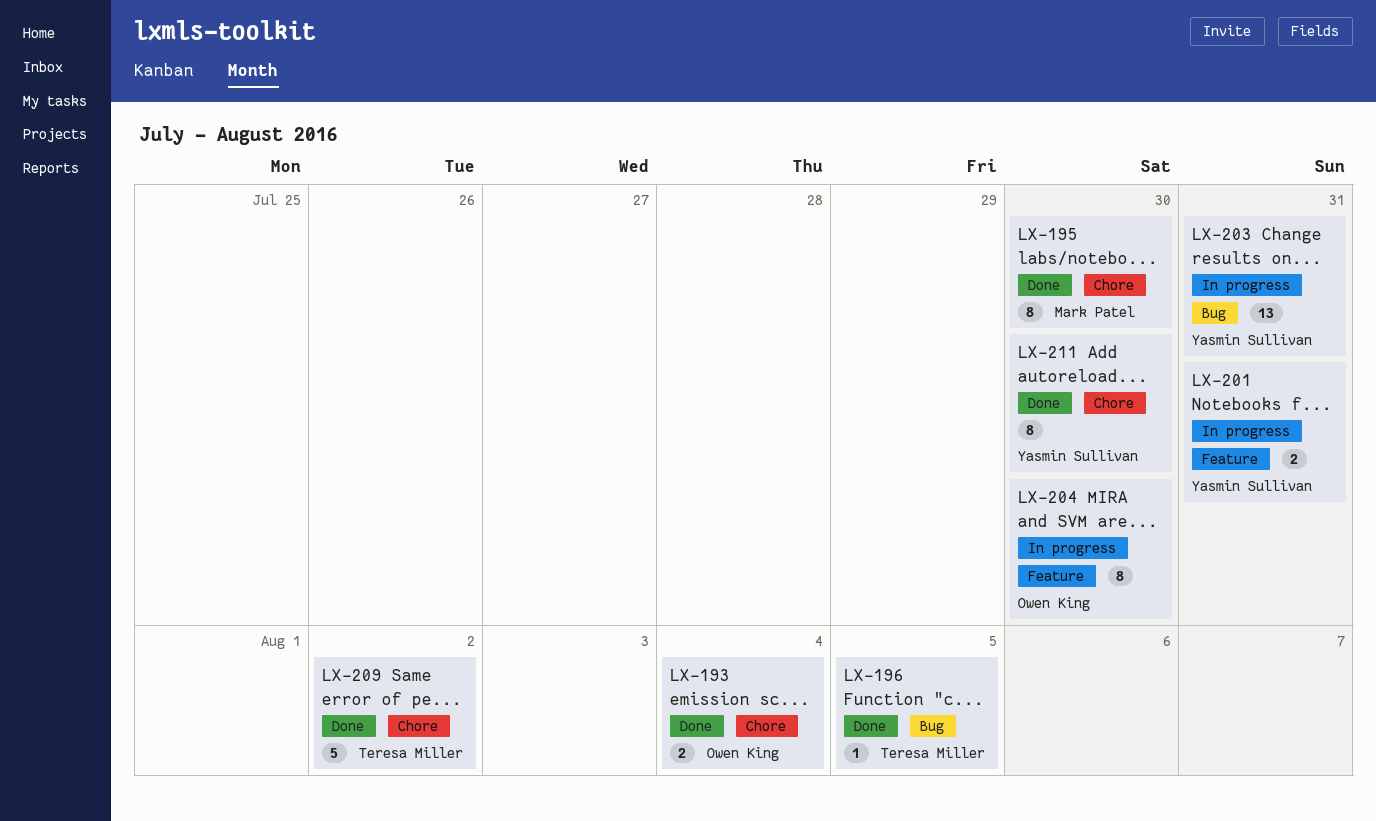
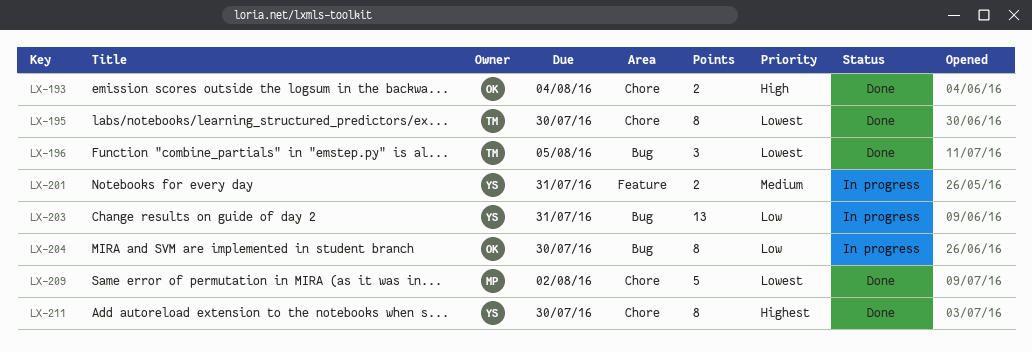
LX-195, owner: Mark Patel -> Teresa Miller
LX-196, estimate: 1 -> 3
LX-204, label: Feature -> Bug
LX-209, owner: Teresa Miller -> Mark Patel

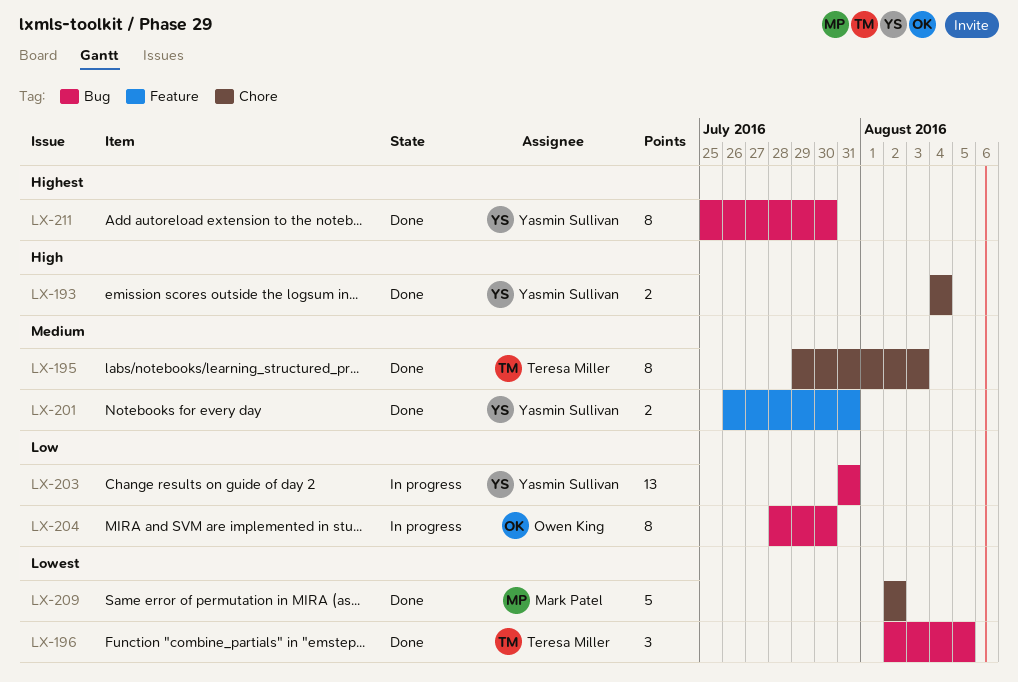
LX-193, owner: Owen King -> Yasmin Sullivan
LX-195, priority: Lowest -> Medium
LX-195, due: Jul 30 -> Aug 3
LX-201, status: In progress -> Done
LX-211, label: Chore -> Bug

